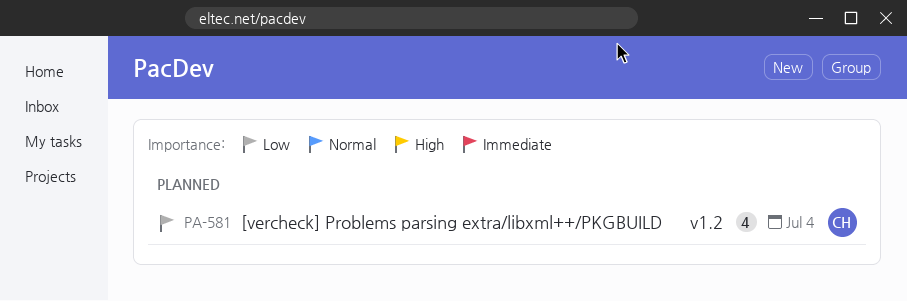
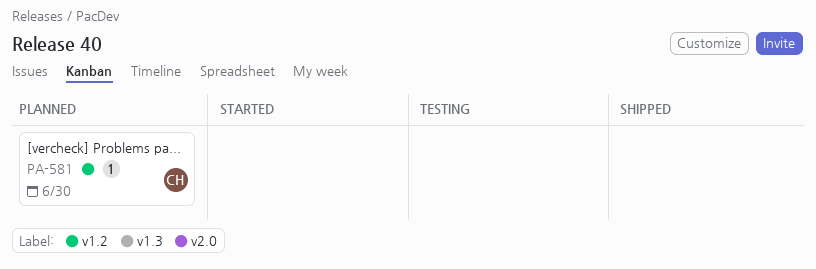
PA-581, estimate: 4 -> 1
PA-581, due: Jul 4 -> Jun 30

